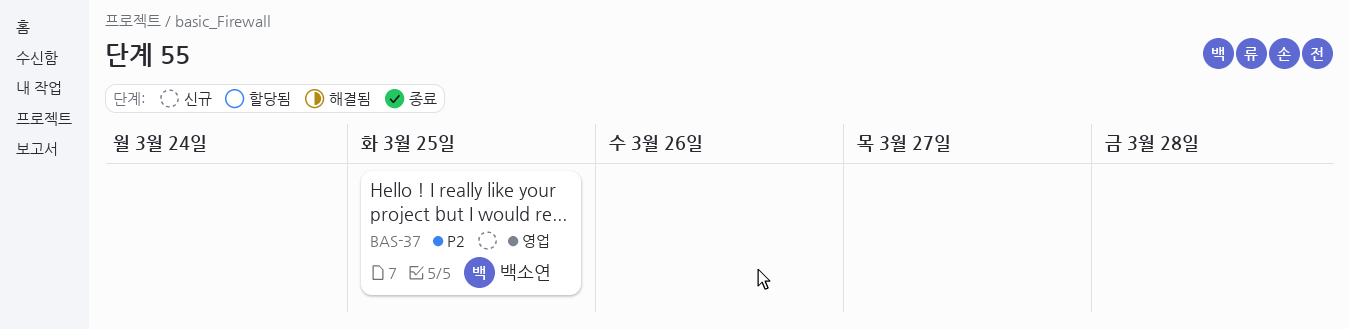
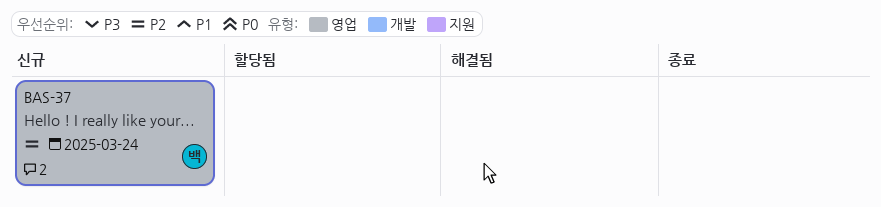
BAS-37, due: Mar 25 -> Mar 24

